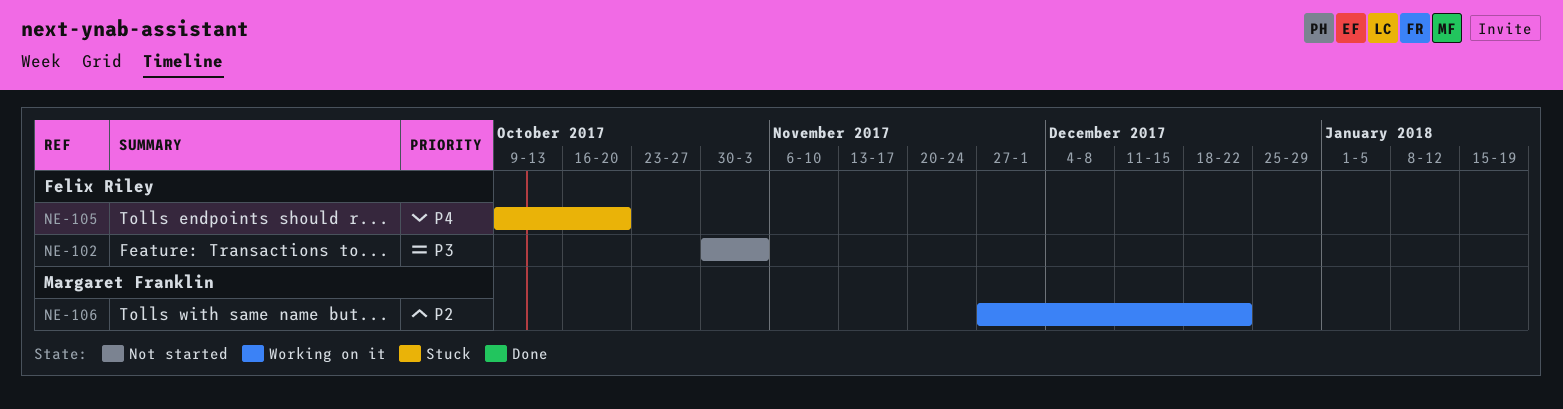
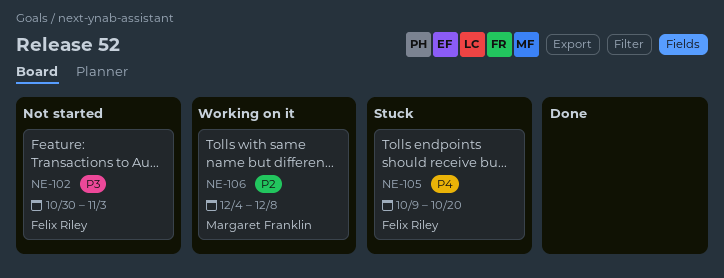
NE-106, start: Nov 27 -> Dec 4
NE-106, due: Dec 22 -> Dec 8

